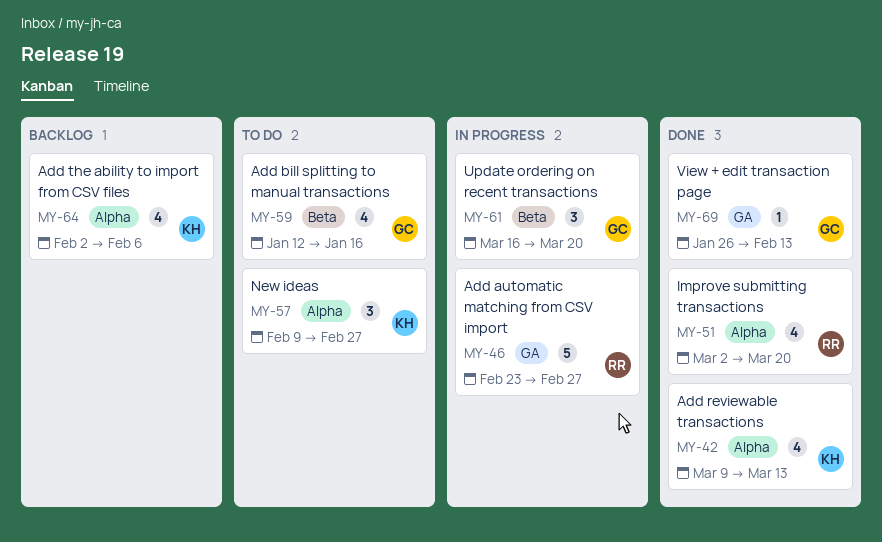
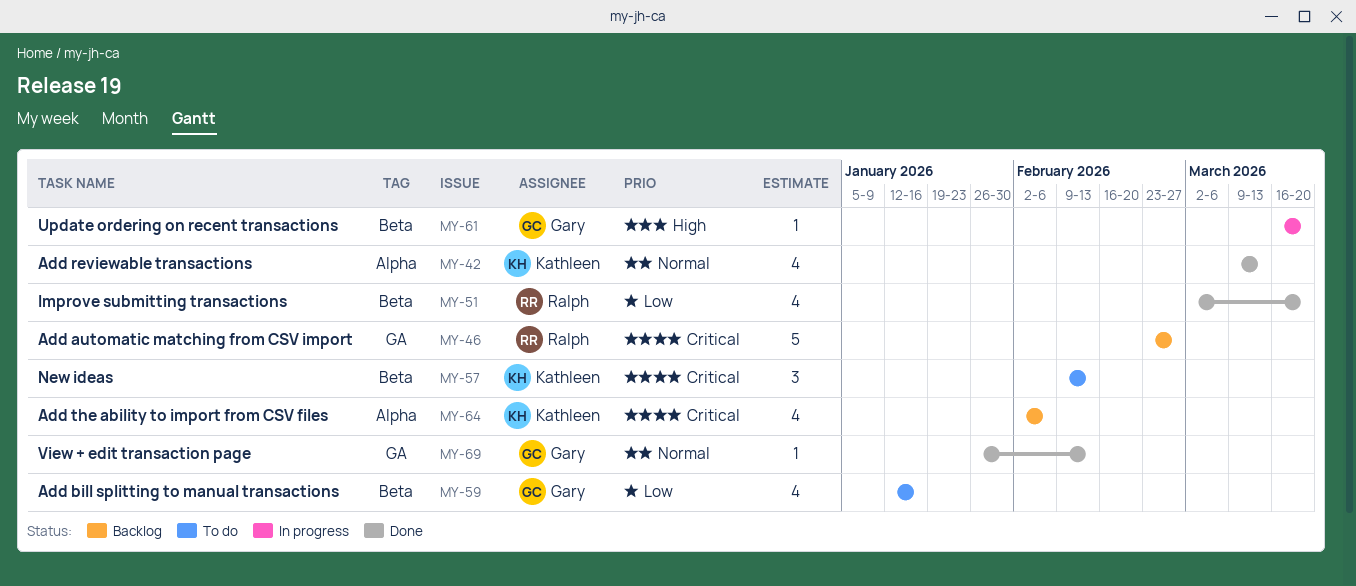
MY-46, status: In progress -> Backlog
MY-51, label: Alpha -> Beta
MY-57, label: Alpha -> Beta
MY-57, due: Feb 27 -> Feb 13
MY-61, estimate: 3 -> 1

